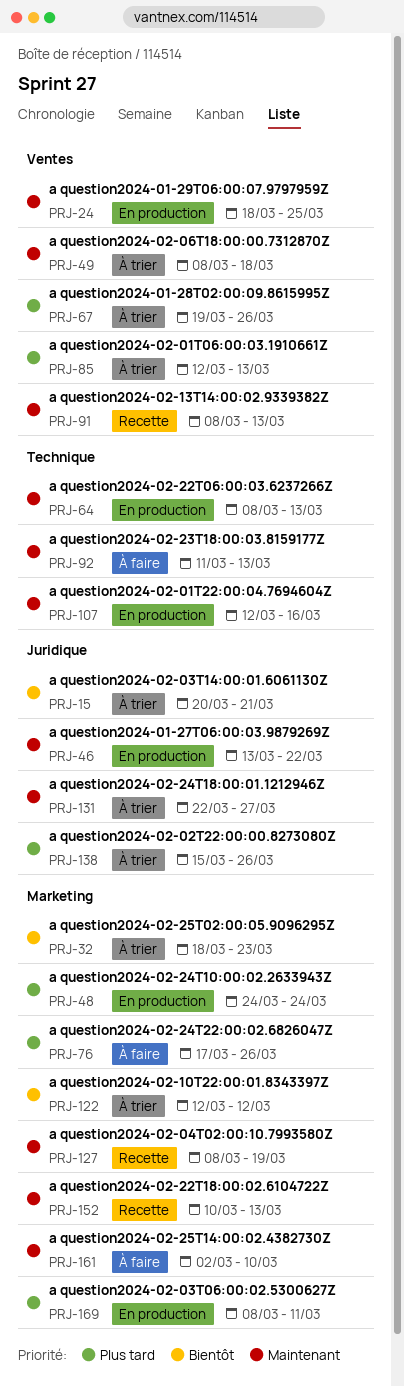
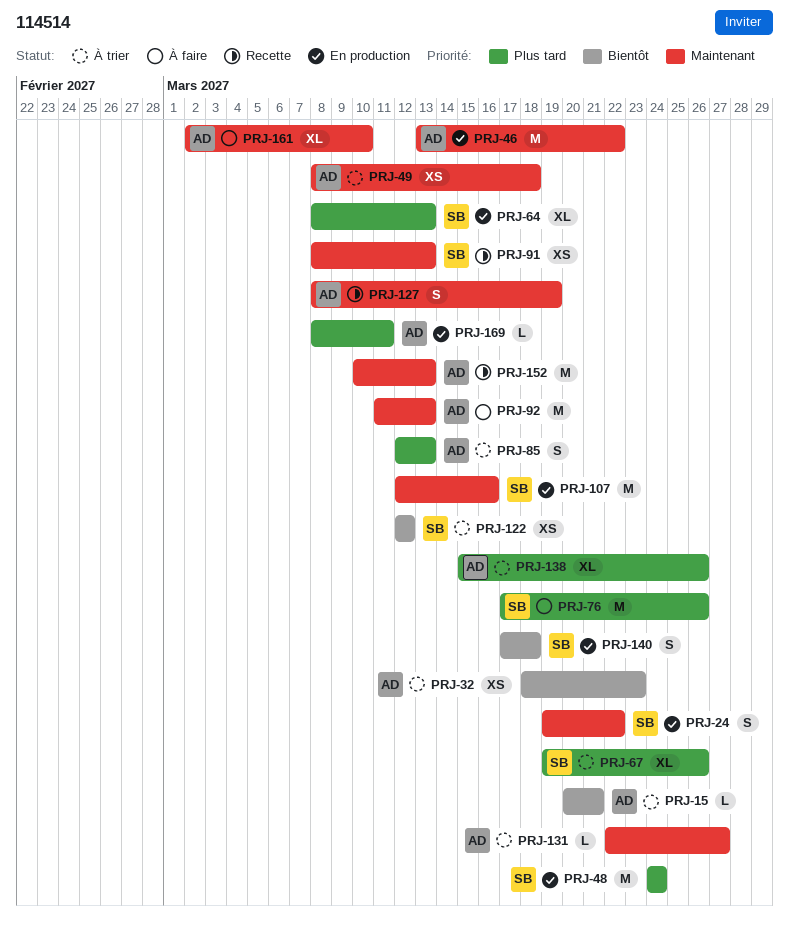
PRJ-24, start: Mar 18 -> Mar 19
PRJ-24, due: Mar 25 -> Mar 22
PRJ-64, priority: Maintenant -> Plus tard
PRJ-140: none -> present

